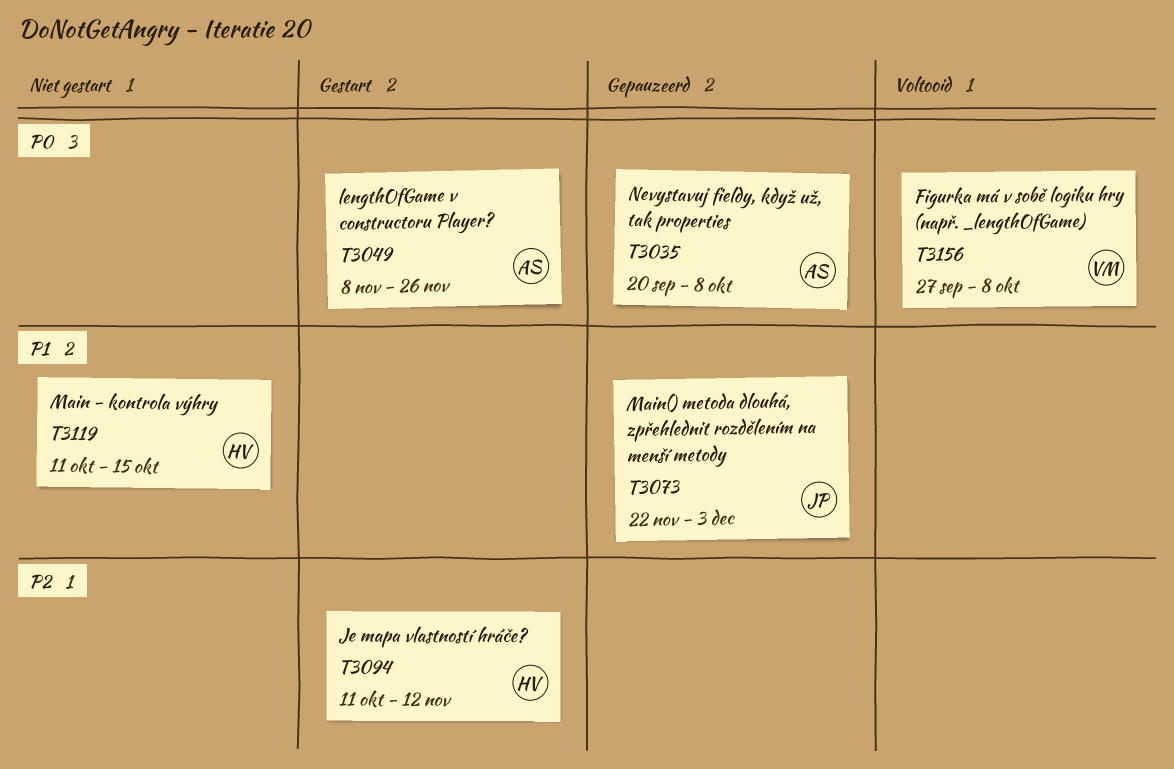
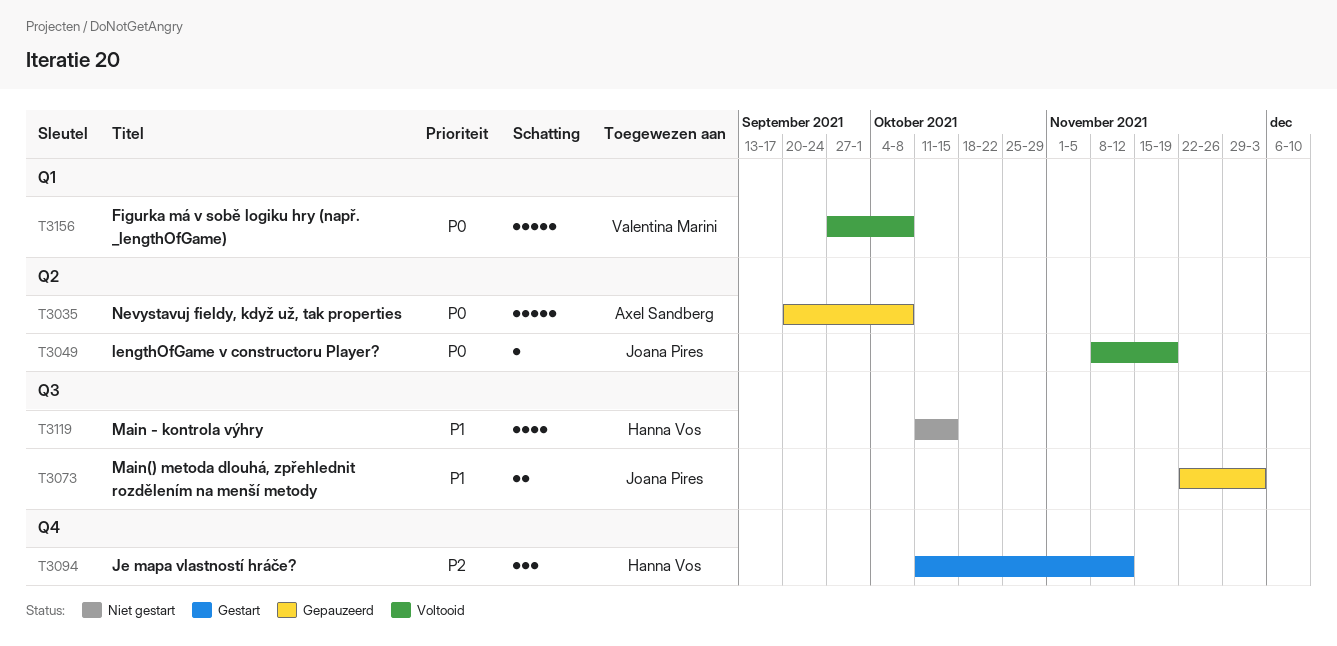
T3049, status: Gestart -> Voltooid
T3049, owner: Axel Sandberg -> Joana Pires
T3049, due: Nov 26 -> Nov 19

